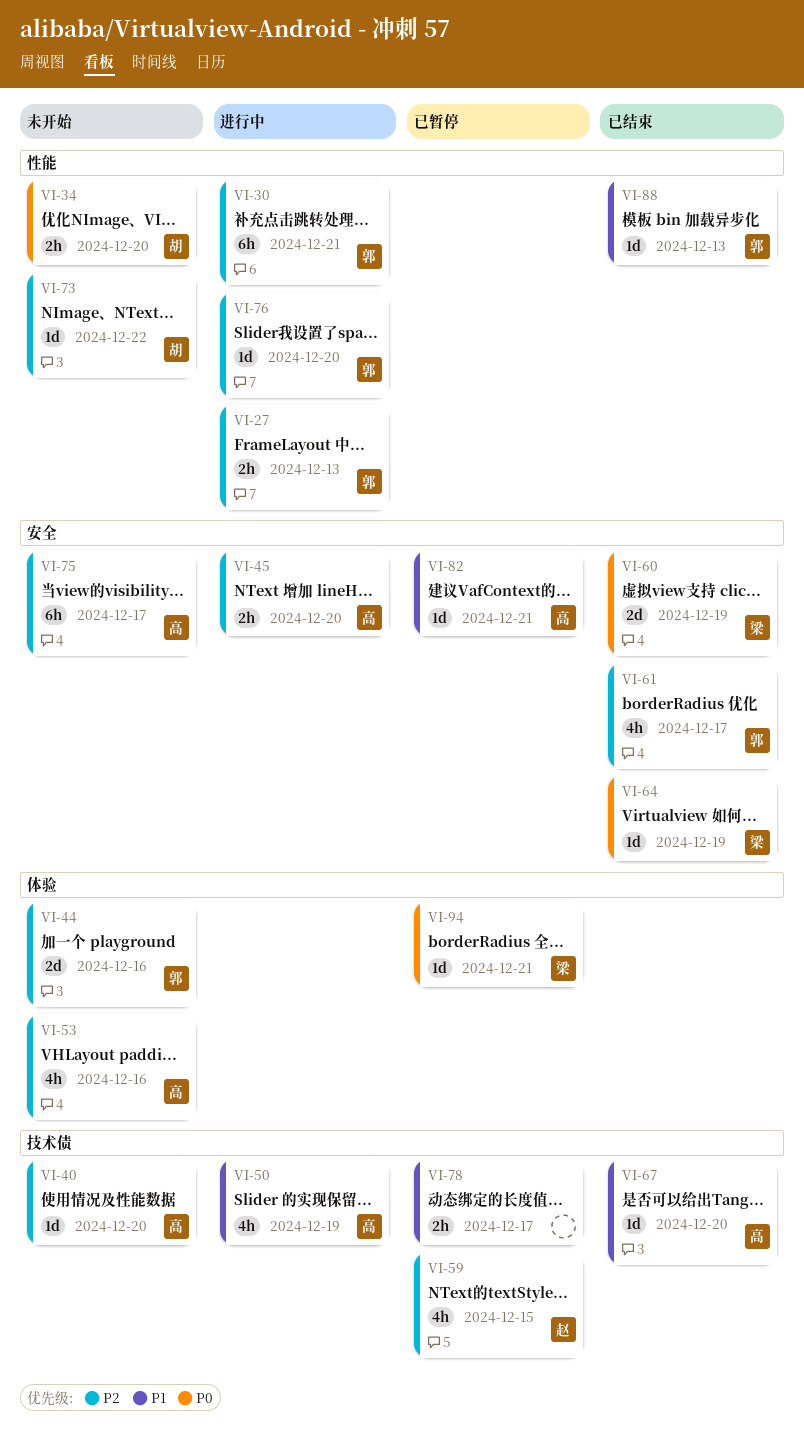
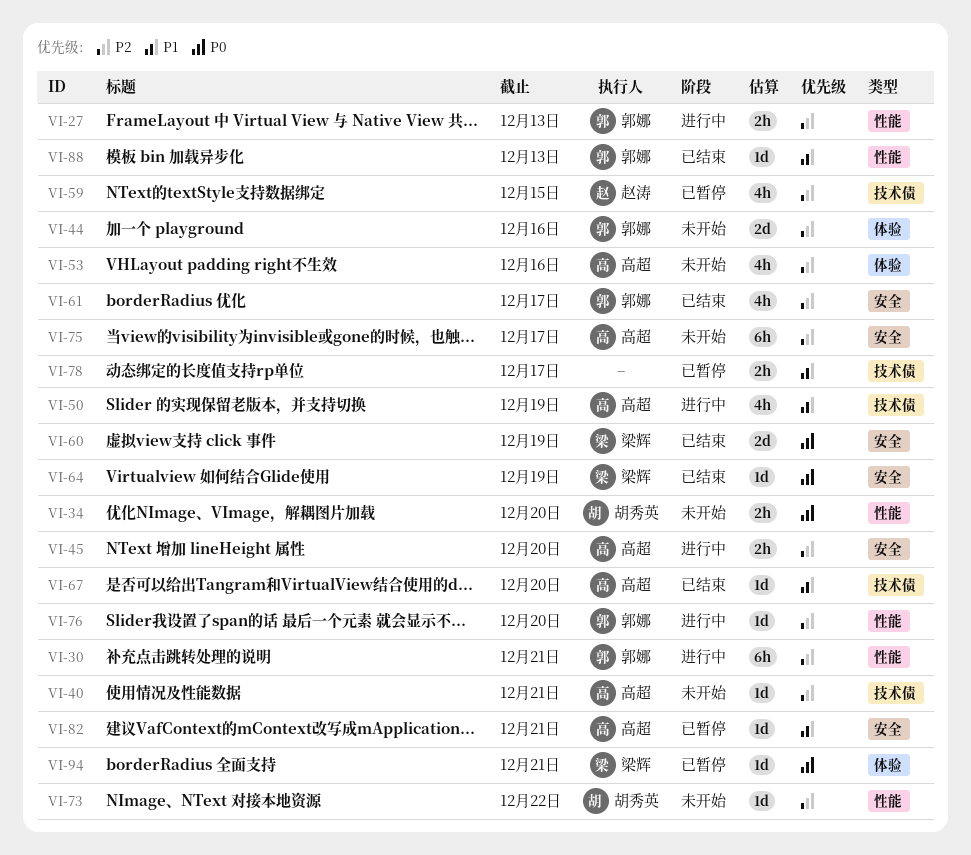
VI-40, due: Dec 20 -> Dec 21

